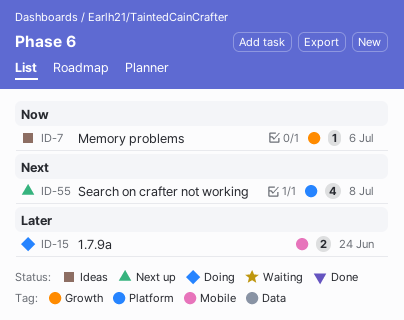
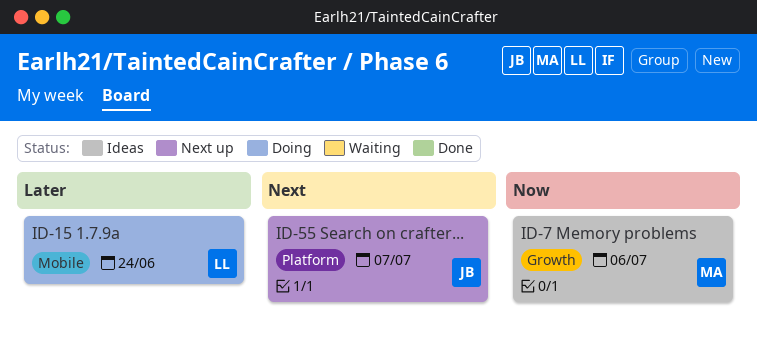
ID-55, due: Jul 8 -> Jul 7

